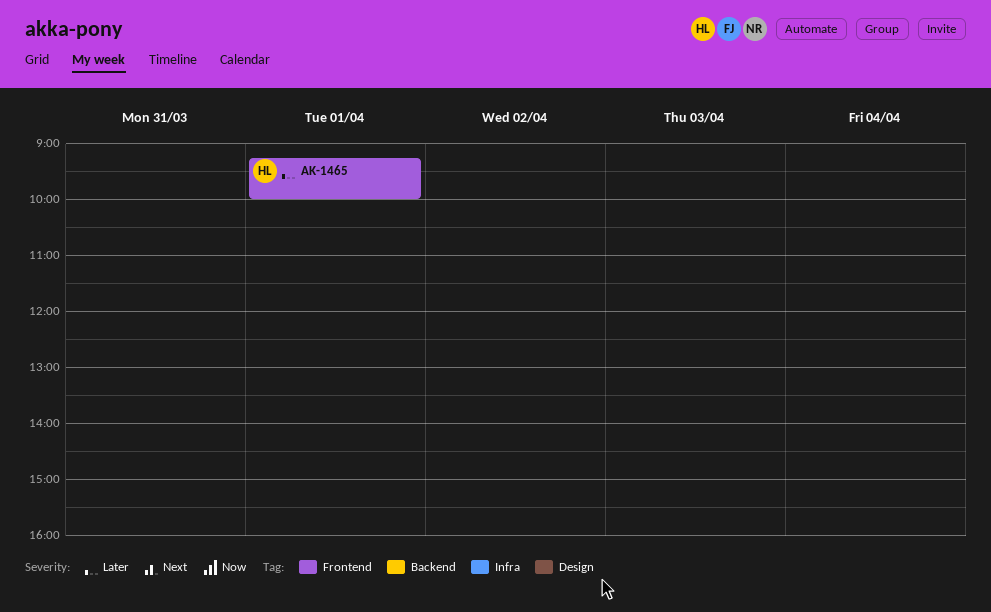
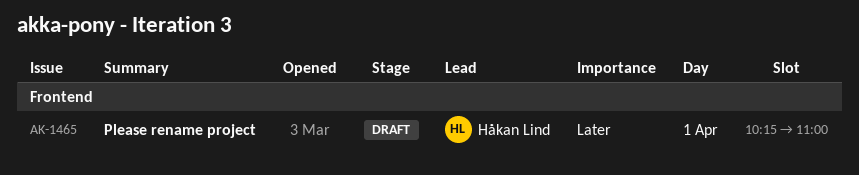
AK-1465, begins: 09:15 -> 10:15
AK-1465, ends: 10:00 -> 11:00

